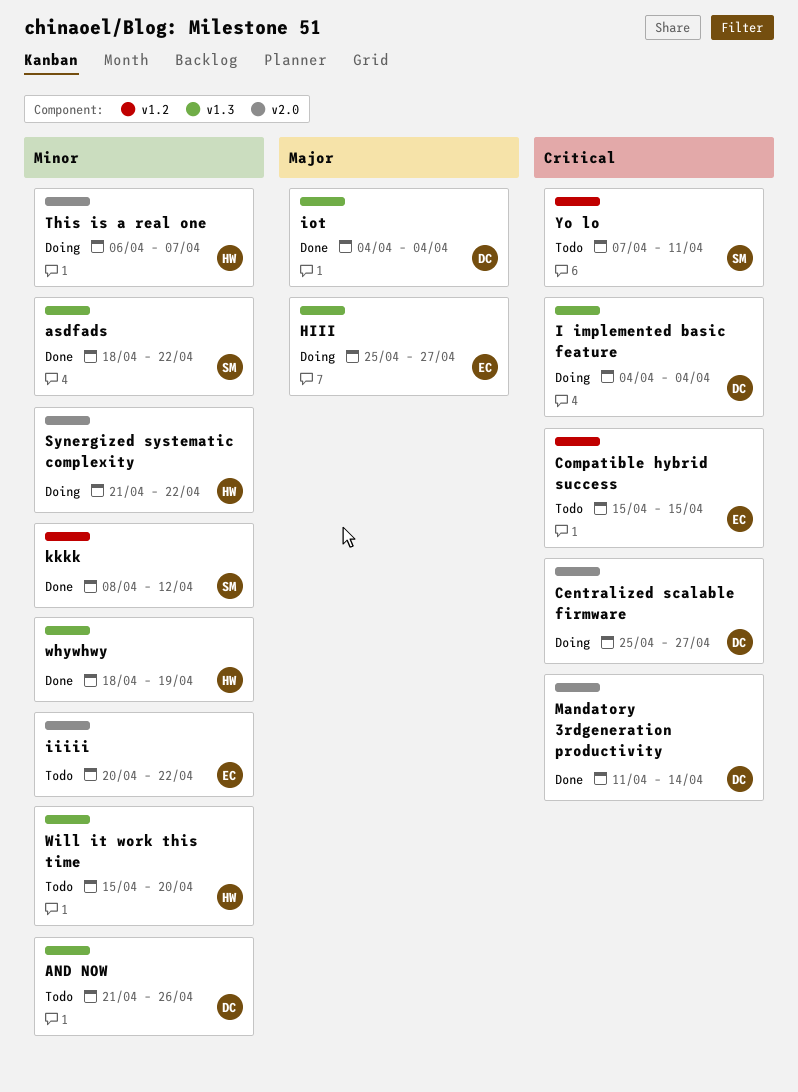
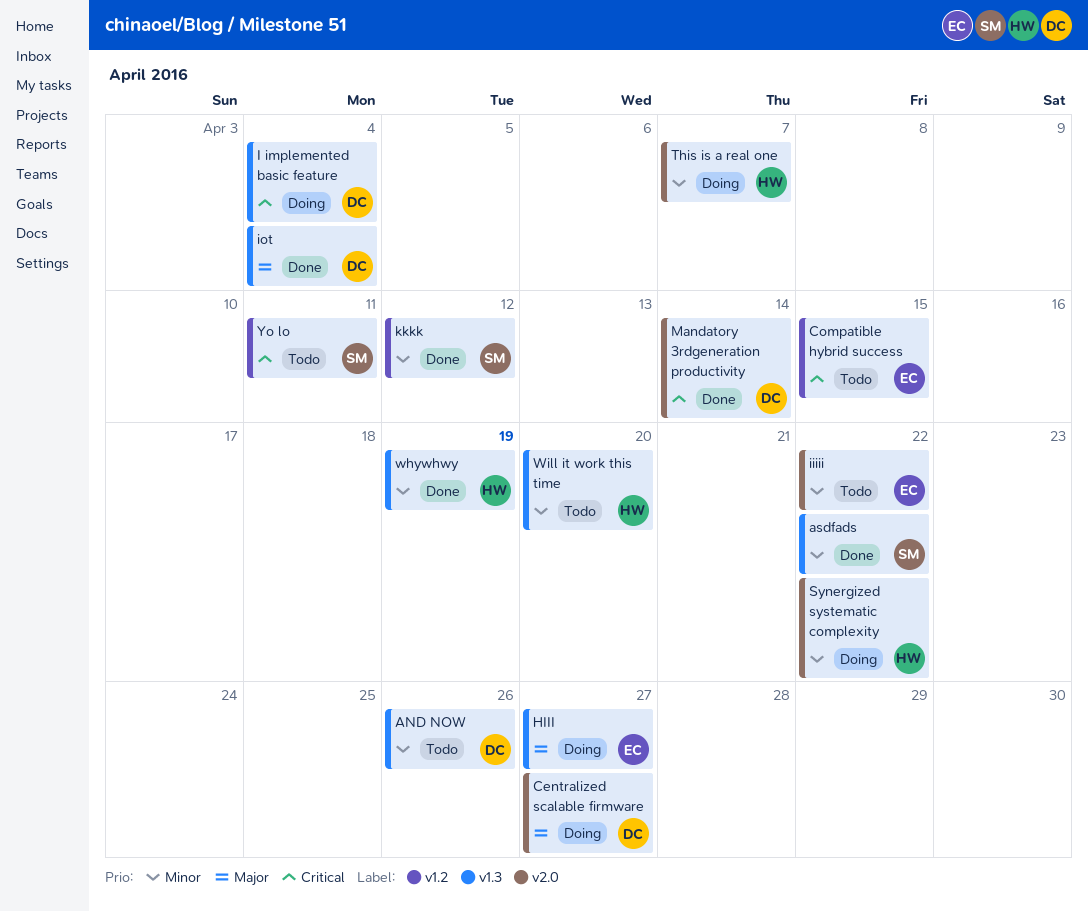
Centralized scalable firmware, priority: Critical -> Major

